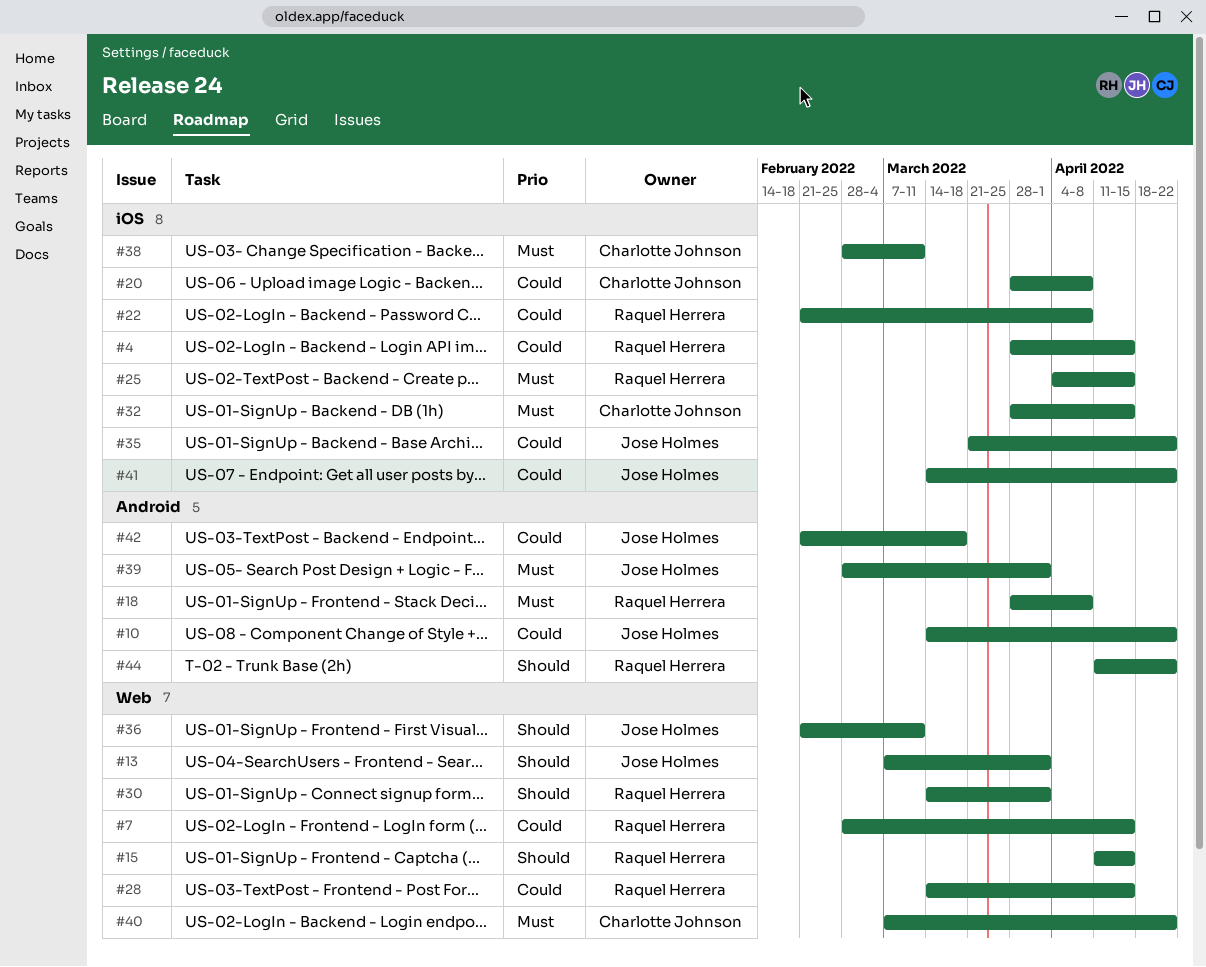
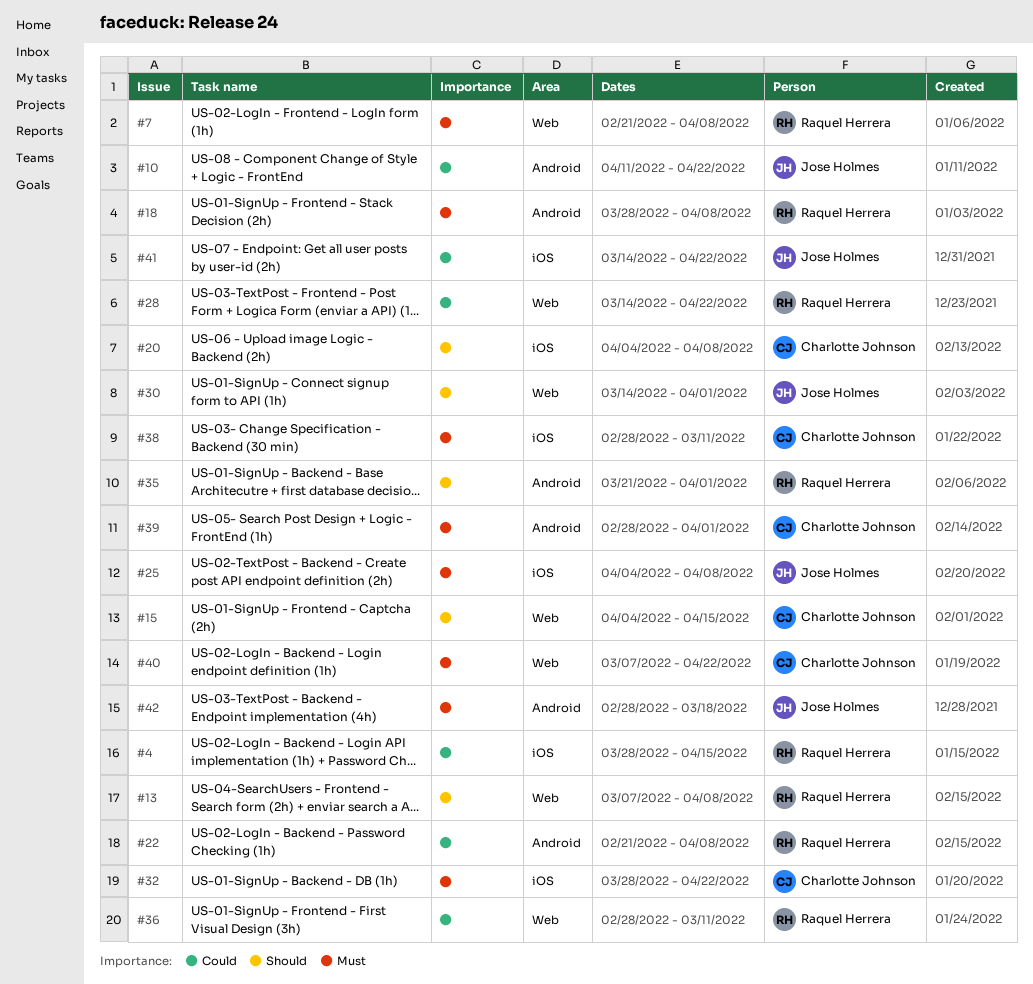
#7, priority: Could -> Must
#7, start: Feb 28 -> Feb 21
#7, due: Apr 15 -> Apr 8
#10, start: Mar 14 -> Apr 11
#13, owner: Jose Holmes -> Raquel Herrera
#13, due: Apr 1 -> Apr 8
#15, owner: Raquel Herrera -> Charlotte Johnson
#15, start: Apr 11 -> Apr 4
#20, priority: Could -> Should
#20, start: Mar 28 -> Apr 4
#22, label: iOS -> Android
#25, owner: Raquel Herrera -> Jose Holmes
#25, due: Apr 15 -> Apr 8
#28, due: Apr 15 -> Apr 22
#30, owner: Raquel Herrera -> Jose Holmes
#32, due: Apr 15 -> Apr 22
#35, owner: Jose Holmes -> Raquel Herrera
#35, priority: Could -> Should
#35, label: iOS -> Android
#35, due: Apr 22 -> Apr 1
#36, owner: Jose Holmes -> Raquel Herrera
#36, priority: Should -> Could
#36, start: Feb 21 -> Feb 28
#39, owner: Jose Holmes -> Charlotte Johnson
#42, priority: Could -> Must
#42, start: Feb 21 -> Feb 28
#44: present -> none

